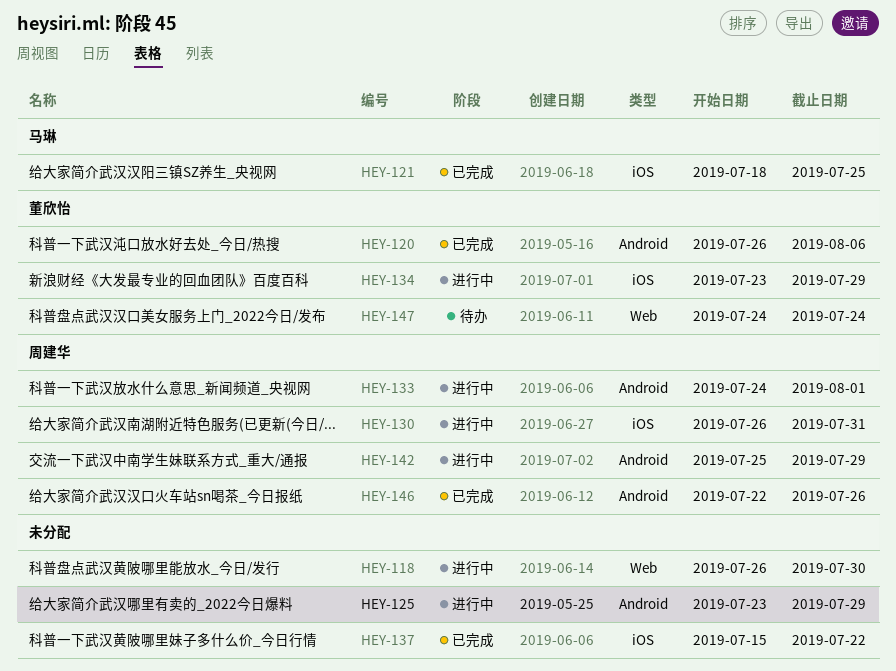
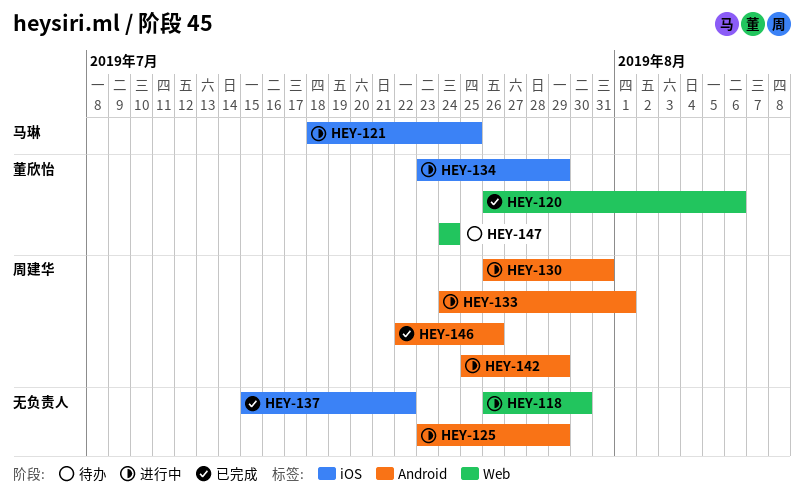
HEY-120, label: Android -> Web
HEY-121, status: 已完成 -> 进行中
HEY-130, label: iOS -> Android

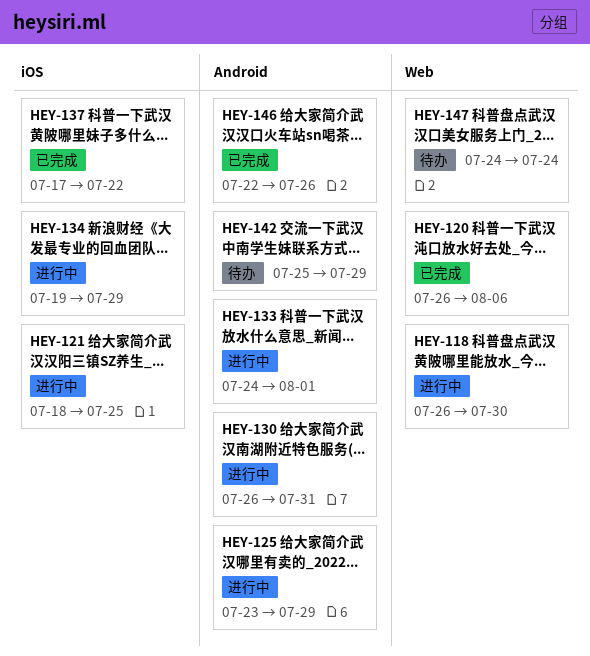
HEY-134, start: Jul 23 -> Jul 19
HEY-137, start: Jul 15 -> Jul 17
HEY-142, status: 进行中 -> 待办

